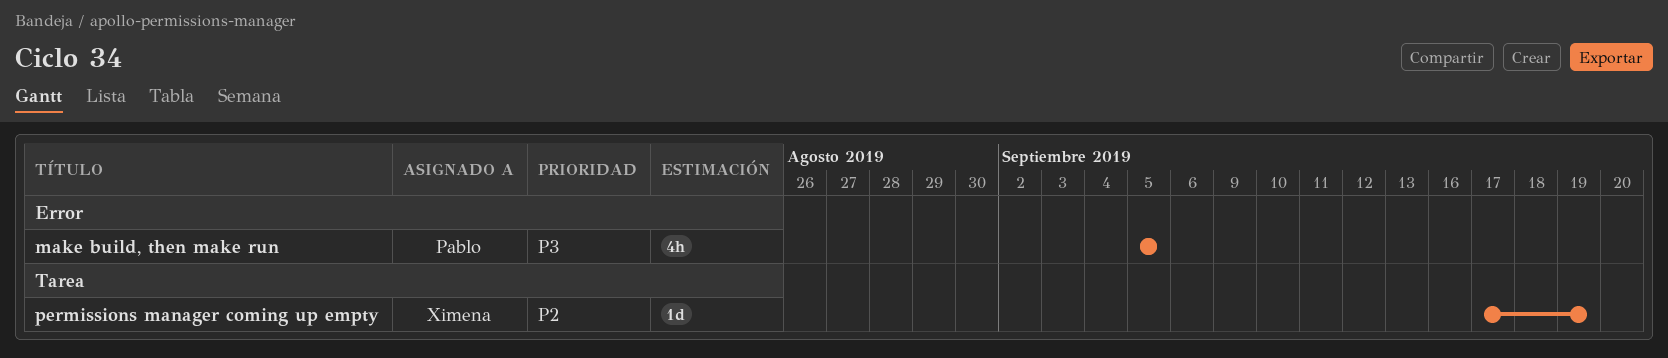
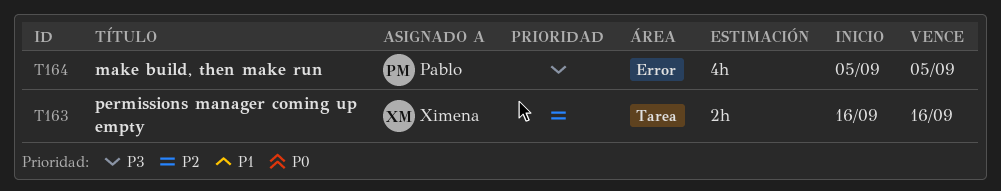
permissions manager coming up empty, estimate: 1d -> 2h
permissions manager coming up empty, start: Sep 17 -> Sep 16
permissions manager coming up empty, due: Sep 19 -> Sep 16

